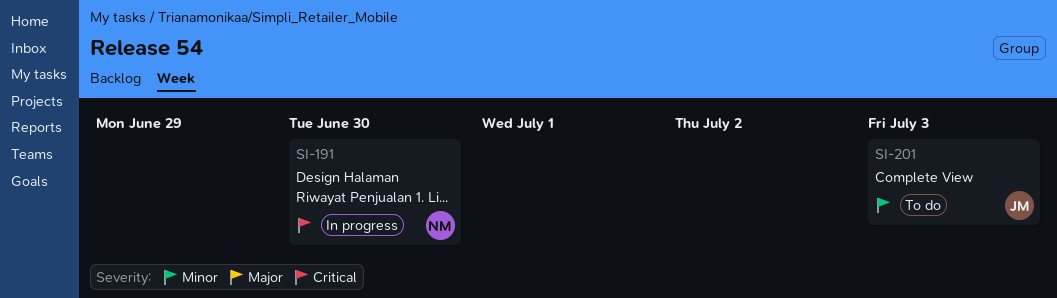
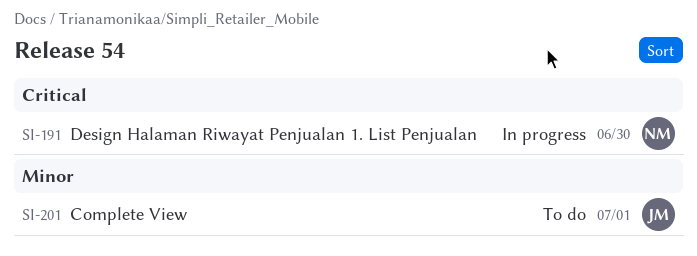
SI-201, due: Jul 3 -> Jul 1

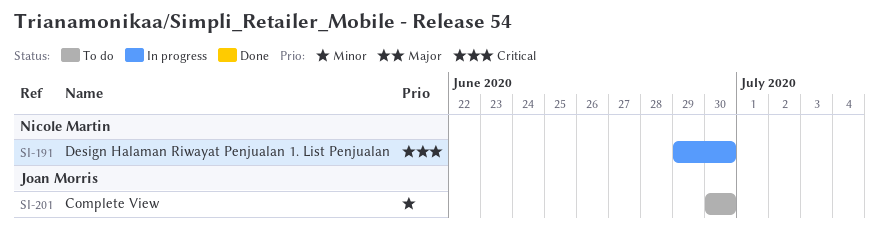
SI-201, due: Jul 1 -> Jun 30

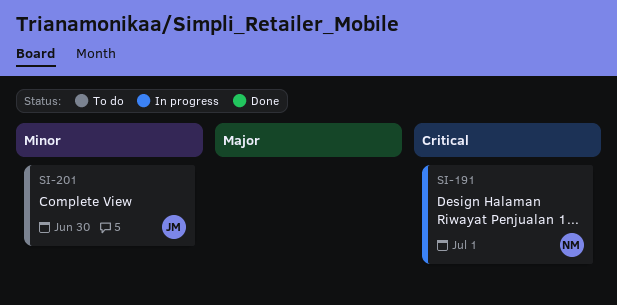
SI-191, due: Jun 30 -> Jul 1

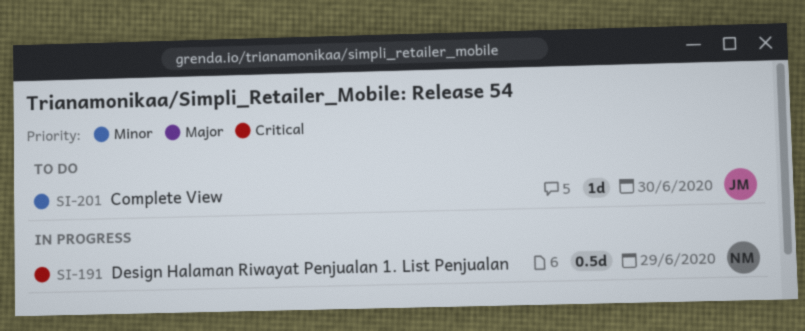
SI-191, due: Jul 1 -> Jun 29

